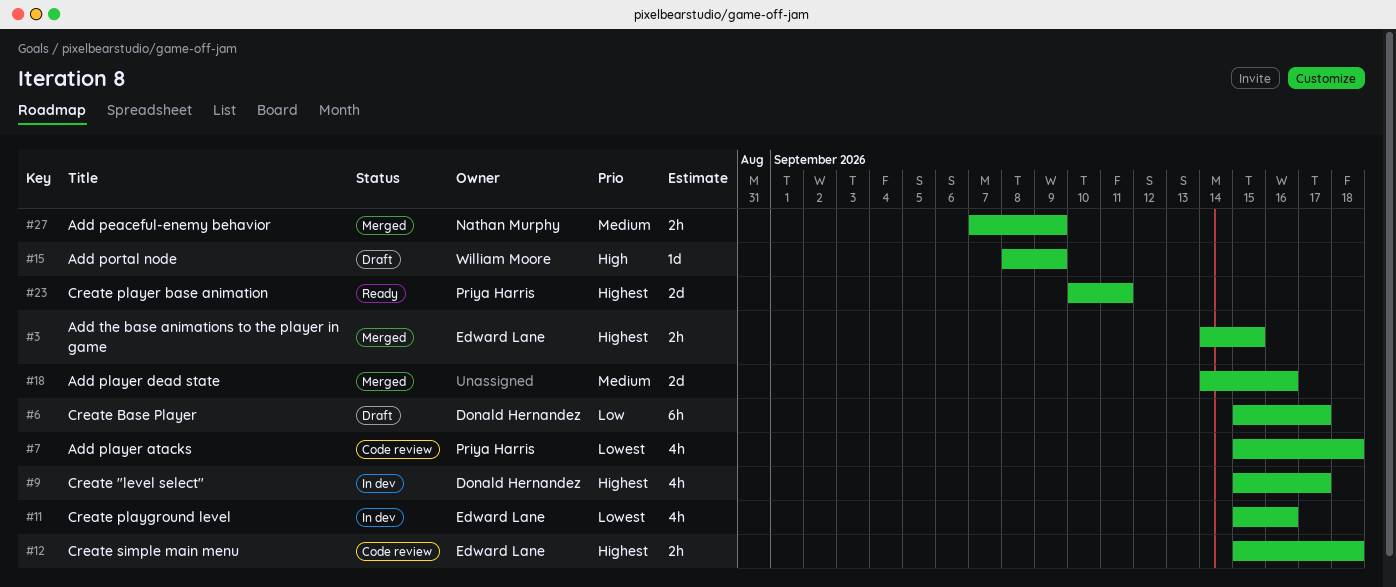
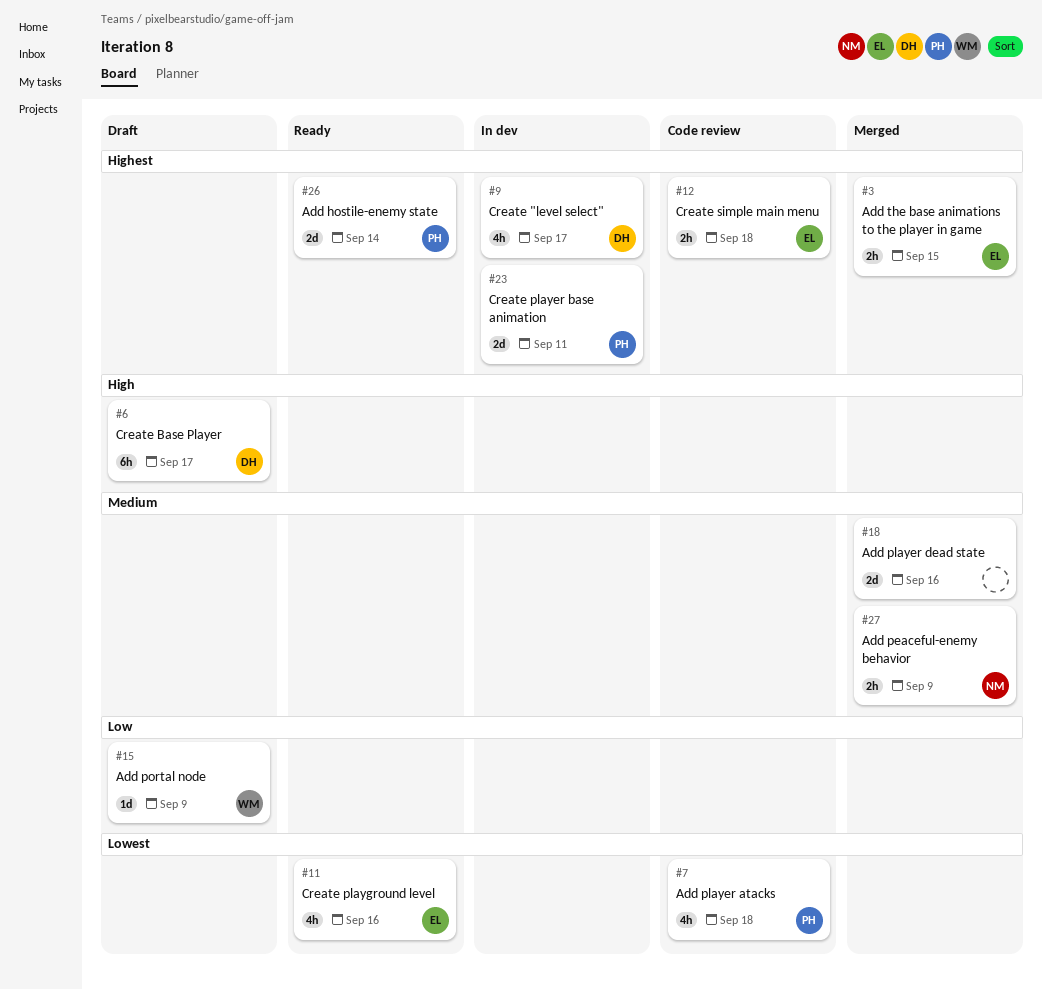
#6, priority: Low -> High
#11, status: In dev -> Ready
#15, priority: High -> Low
#23, status: Ready -> In dev
#26: none -> present

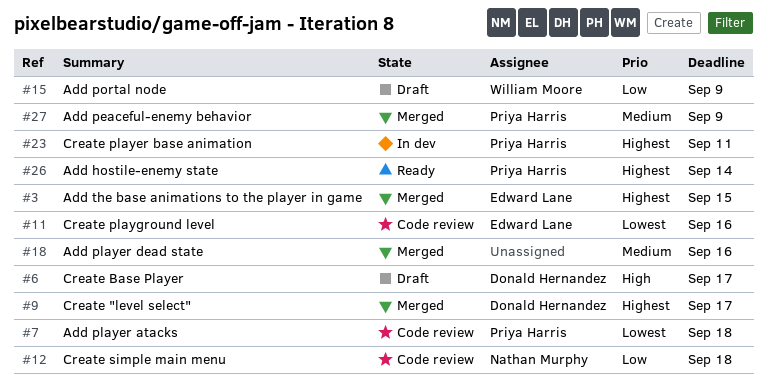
#9, status: In dev -> Merged
#11, status: Ready -> Code review
#12, owner: Edward Lane -> Nathan Murphy
#12, priority: Highest -> Low
#27, owner: Nathan Murphy -> Priya Harris

